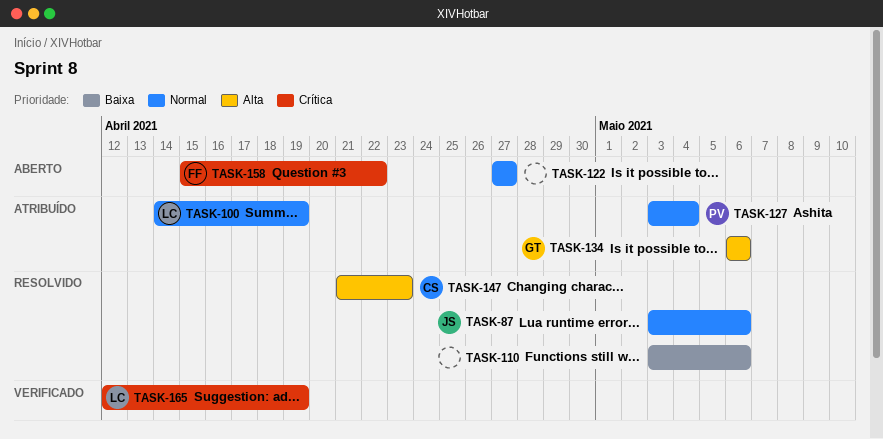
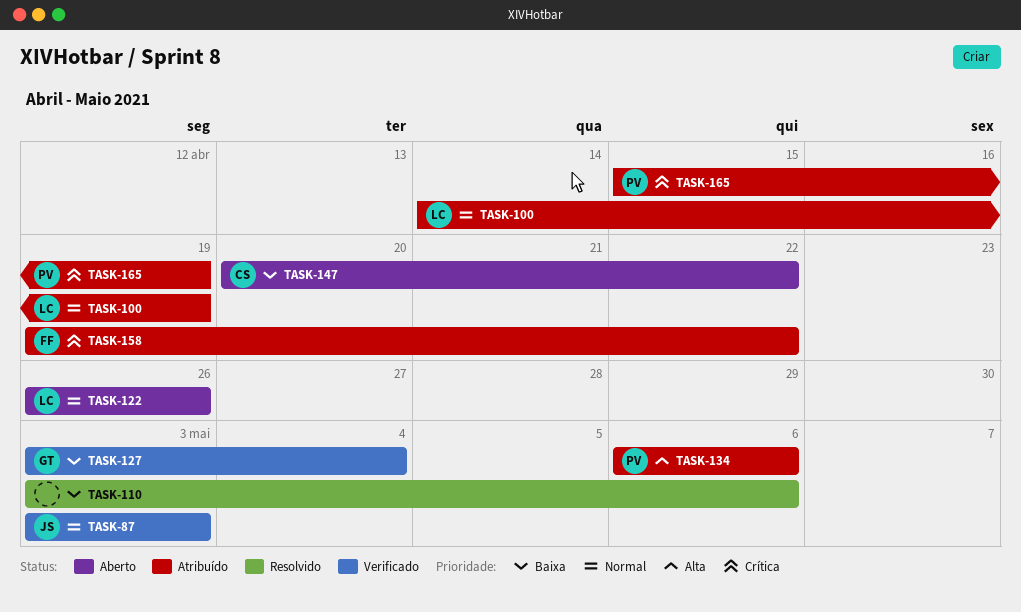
TASK-87, status: Resolvido -> Verificado
TASK-87, due: May 6 -> May 3
TASK-122, owner: none -> LC
TASK-122, start: Apr 27 -> Apr 26
TASK-122, due: Apr 27 -> Apr 26
TASK-127, status: Atribuído -> Verificado
TASK-127, owner: PV -> GT
TASK-127, priority: Normal -> Baixa
TASK-134, owner: GT -> PV
TASK-147, status: Resolvido -> Aberto
TASK-147, priority: Alta -> Baixa
TASK-147, start: Apr 21 -> Apr 20
TASK-147, due: Apr 23 -> Apr 22
TASK-158, status: Aberto -> Atribuído
TASK-158, start: Apr 15 -> Apr 19
TASK-165, status: Verificado -> Atribuído
TASK-165, owner: LC -> PV
TASK-165, start: Apr 12 -> Apr 15

